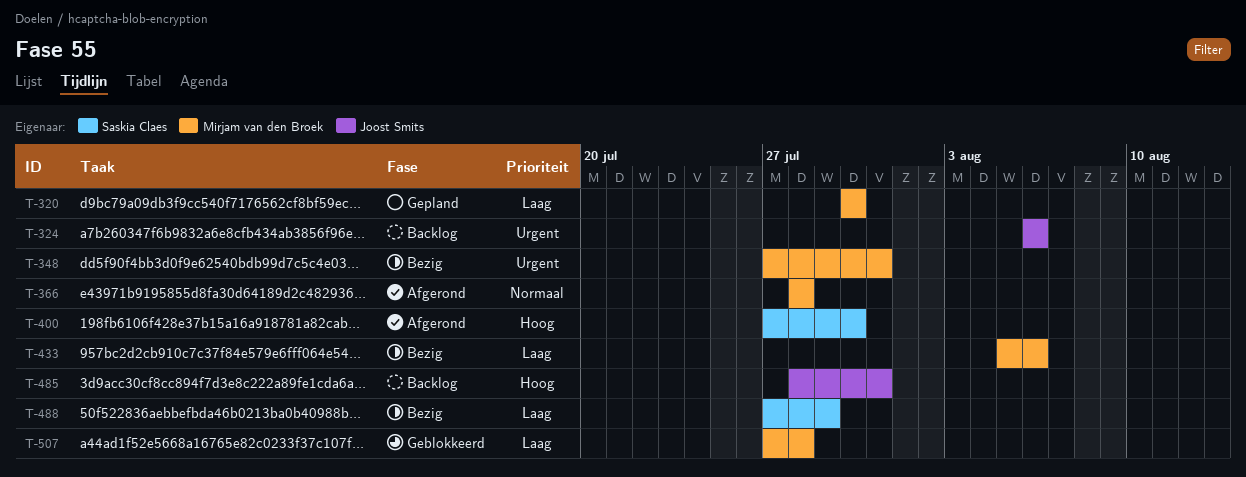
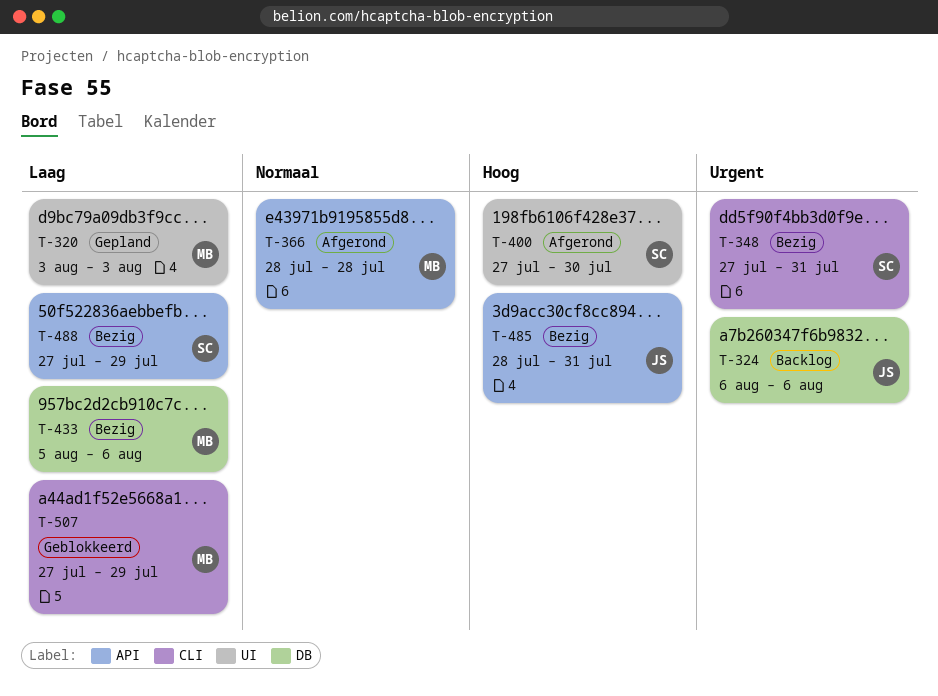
T-320, start: Jul 30 -> Aug 3
T-320, due: Jul 30 -> Aug 3
T-348, owner: Mirjam van den Broek -> Saskia Claes
T-485, status: Backlog -> Bezig
T-507, due: Jul 28 -> Jul 29

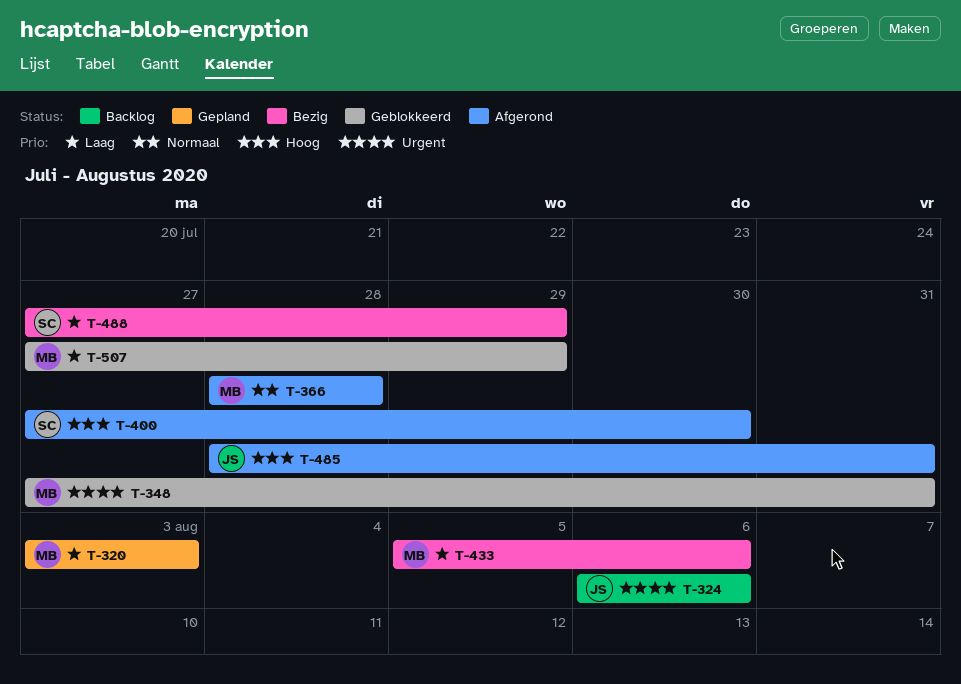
T-348, status: Bezig -> Geblokkeerd
T-348, owner: SC -> MB
T-485, status: Bezig -> Afgerond

